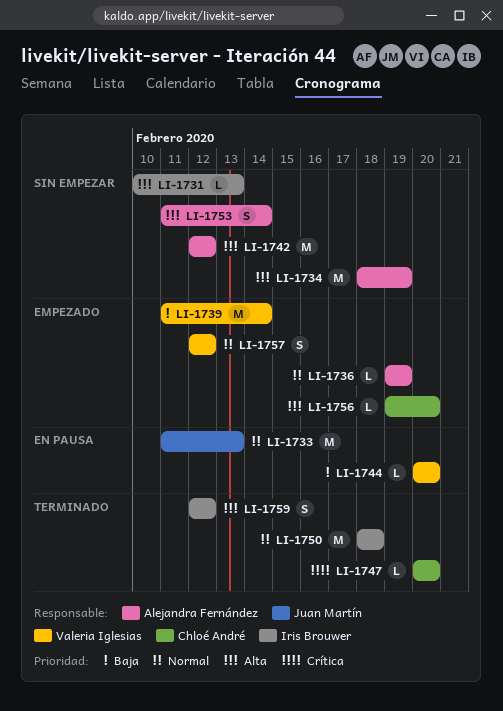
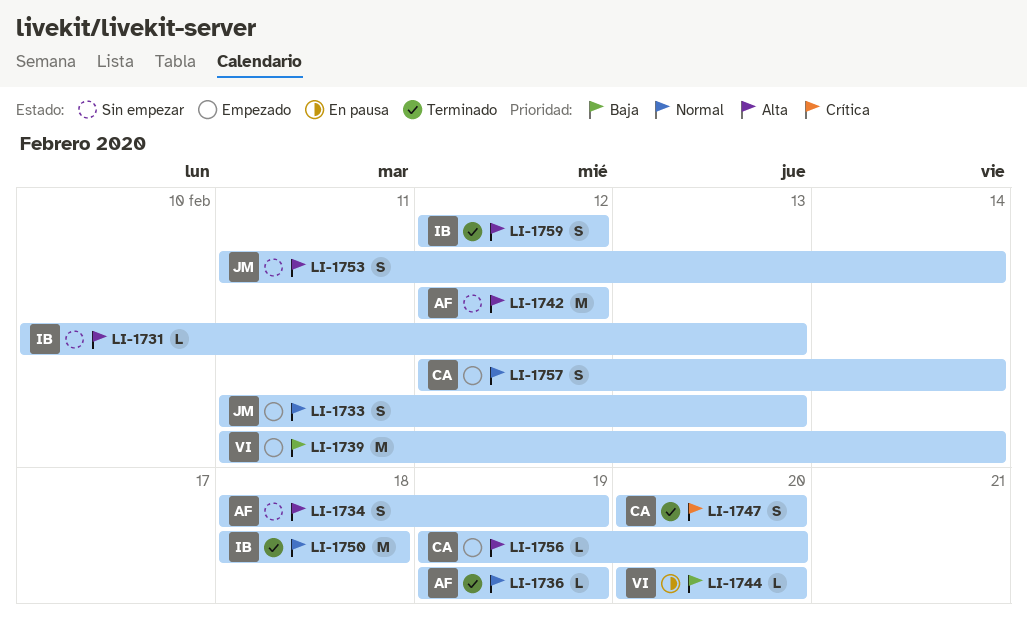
LI-1733, status: En pausa -> Empezado
LI-1733, estimate: M -> S
LI-1734, estimate: M -> S
LI-1736, status: Empezado -> Terminado
LI-1747, estimate: L -> S
LI-1753, owner: Alejandra Fernández -> Juan Martín
LI-1757, owner: Valeria Iglesias -> Chloé André
LI-1757, due: Feb 12 -> Feb 14

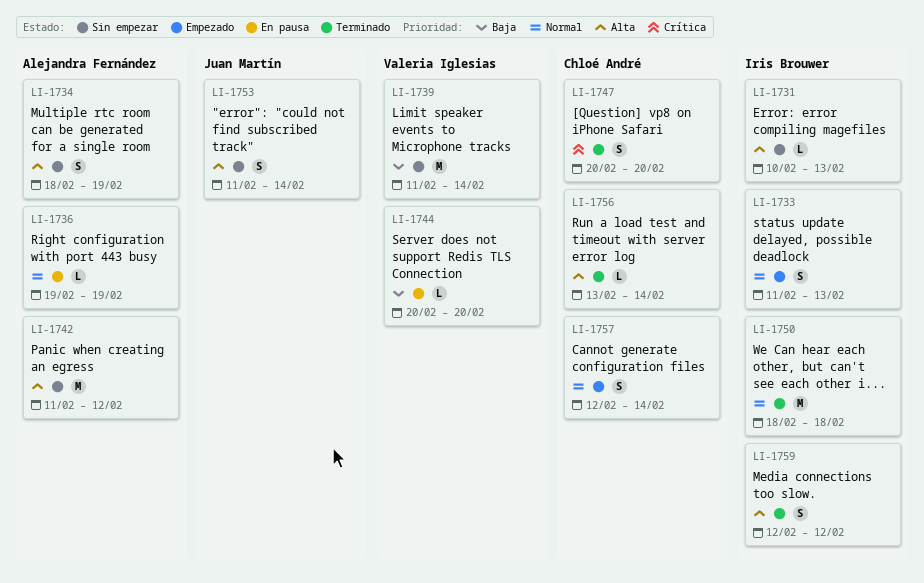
LI-1733, owner: Juan Martín -> Iris Brouwer
LI-1736, status: Terminado -> En pausa
LI-1739, status: Empezado -> Sin empezar
LI-1742, start: Feb 12 -> Feb 11
LI-1756, status: Empezado -> Terminado
LI-1756, start: Feb 19 -> Feb 13
LI-1756, due: Feb 20 -> Feb 14

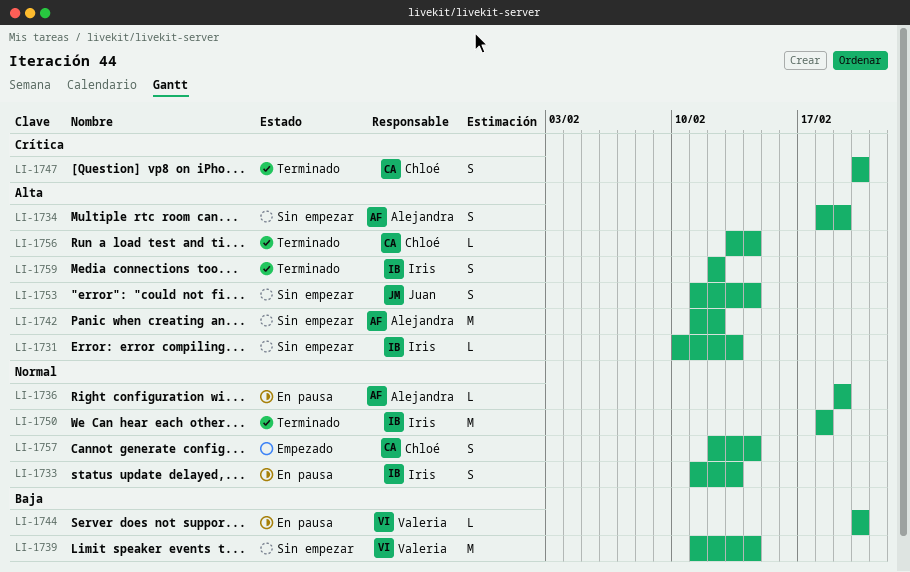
LI-1733, status: Empezado -> En pausa

